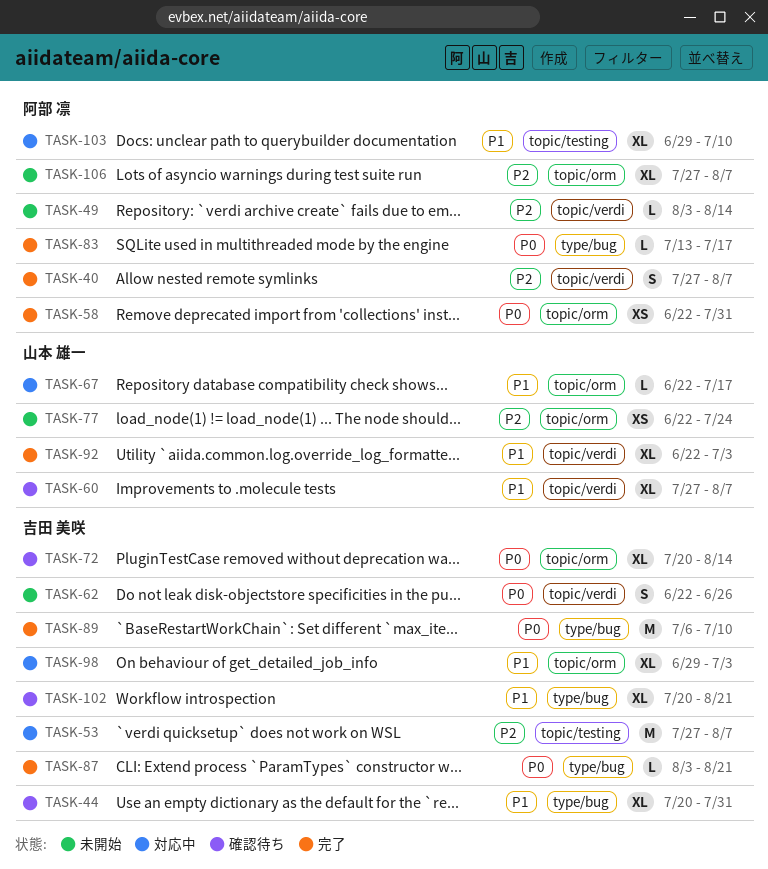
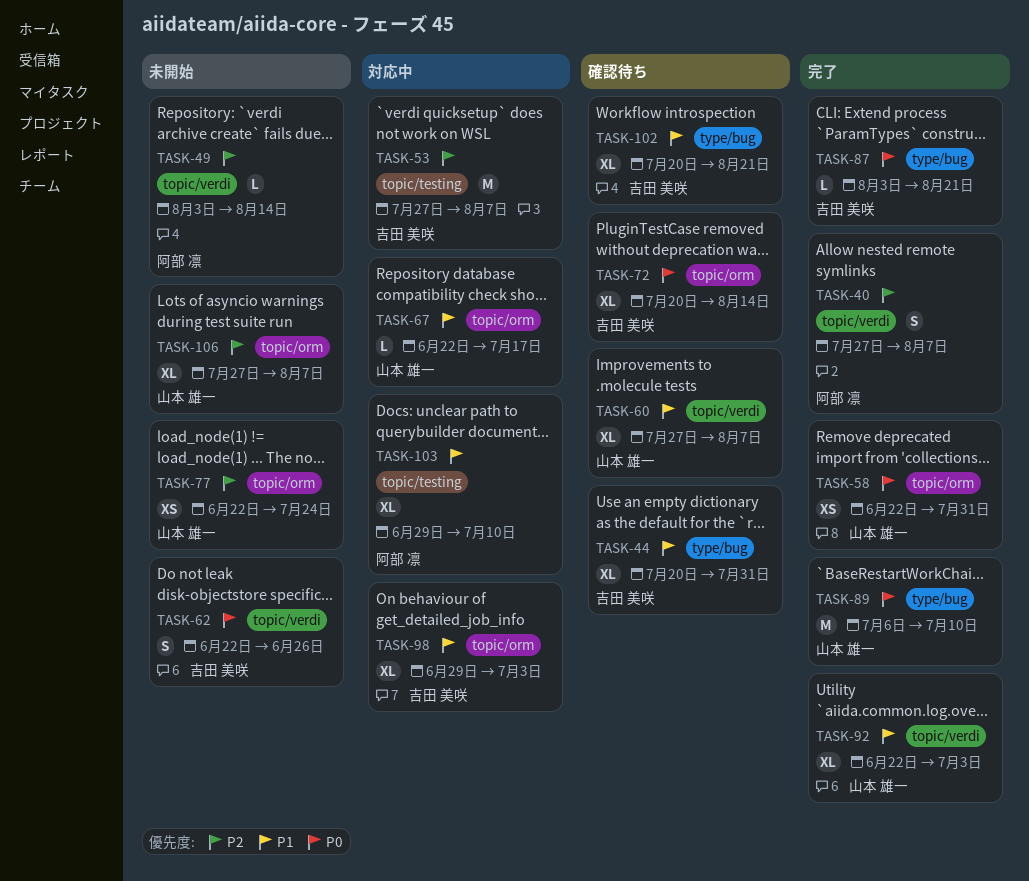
TASK-58, owner: 阿部 凛 -> 山本 雄一
TASK-83: present -> none
TASK-89, owner: 吉田 美咲 -> 山本 雄一
TASK-106, owner: 阿部 凛 -> 山本 雄一

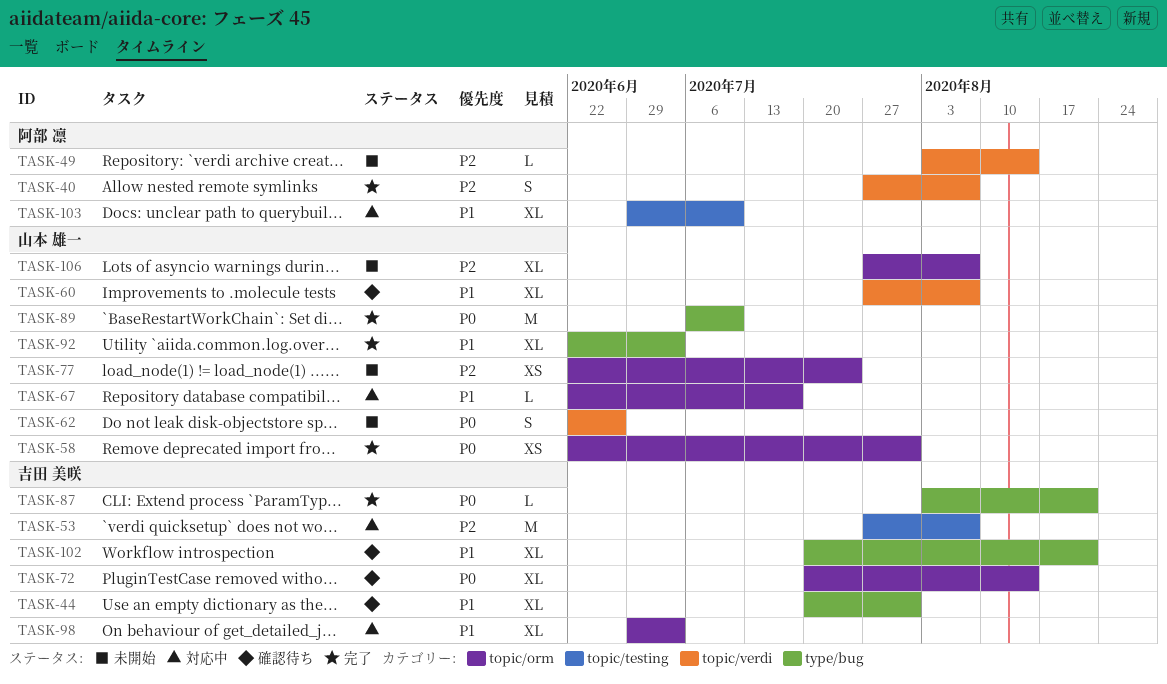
TASK-62, owner: 吉田 美咲 -> 山本 雄一
TASK-92, label: topic/verdi -> type/bug

